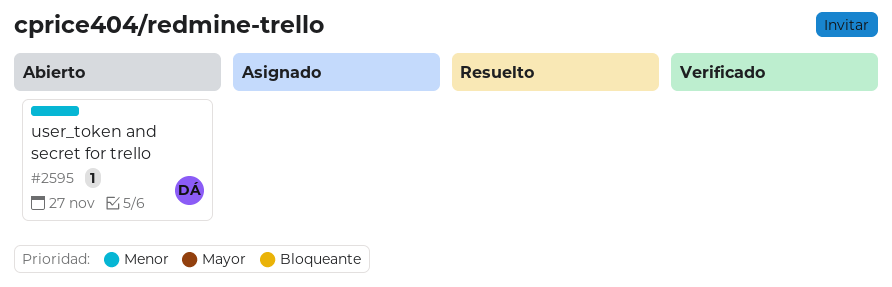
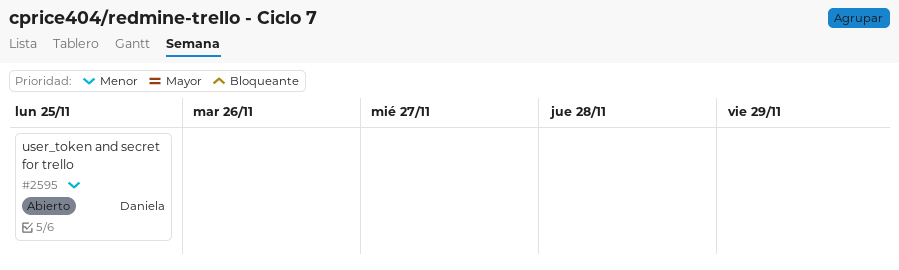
#2595, due: Nov 27 -> Nov 25

